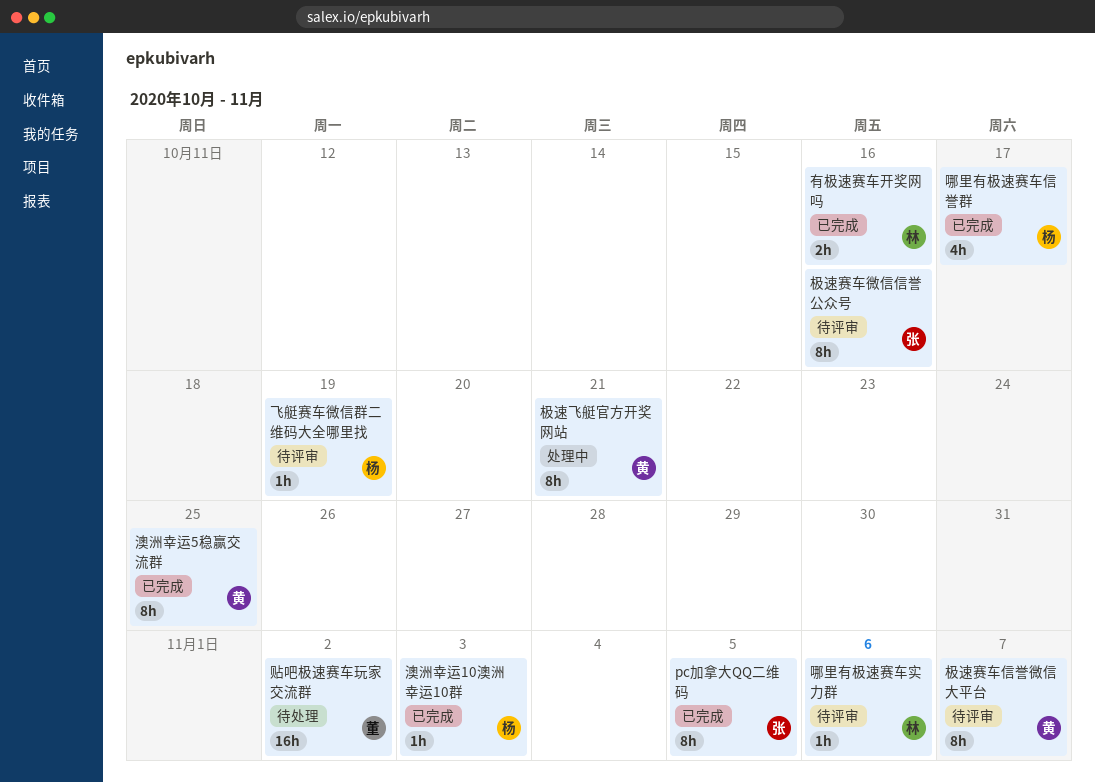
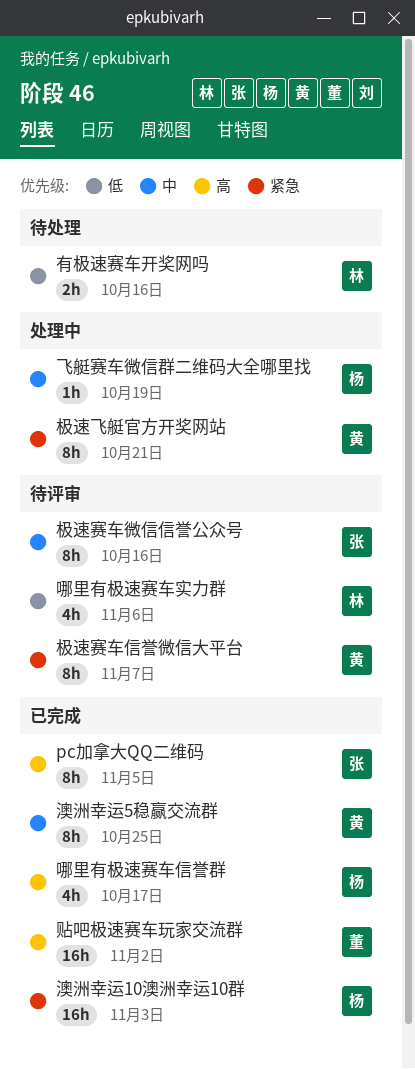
哪里有极速赛车实力群, estimate: 1h -> 4h
有极速赛车开奖网吗, status: 已完成 -> 待处理
澳洲幸运10澳洲幸运10群, estimate: 1h -> 16h
贴吧极速赛车玩家交流群, status: 待处理 -> 已完成
飞艇赛车微信群二维码大全哪里找, status: 待评审 -> 处理中

